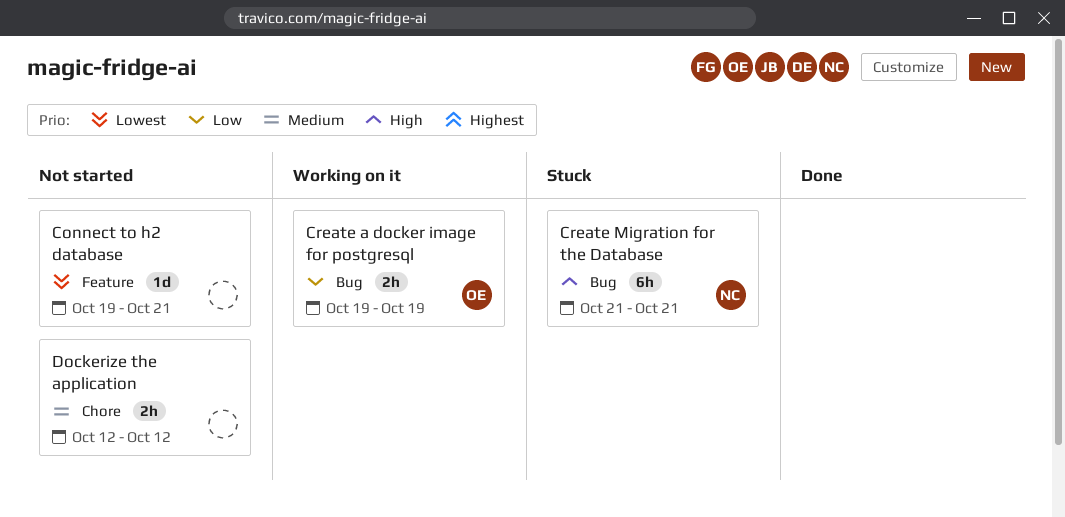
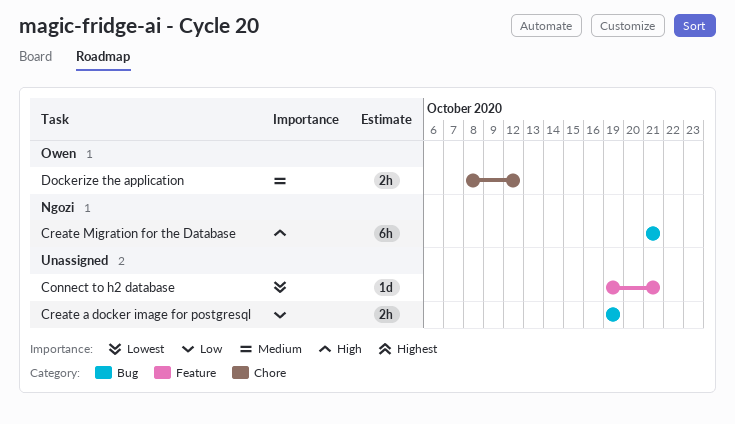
Create a docker image for postgresql, owner: Owen -> none
Dockerize the application, owner: none -> Owen
Dockerize the application, start: Oct 12 -> Oct 8

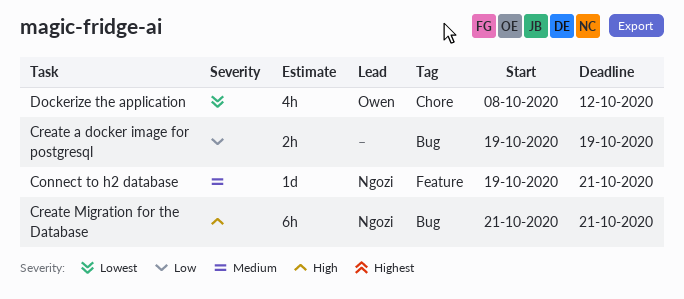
Connect to h2 database, owner: none -> Ngozi
Connect to h2 database, priority: Lowest -> Medium
Dockerize the application, priority: Medium -> Lowest
Dockerize the application, estimate: 2h -> 4h

